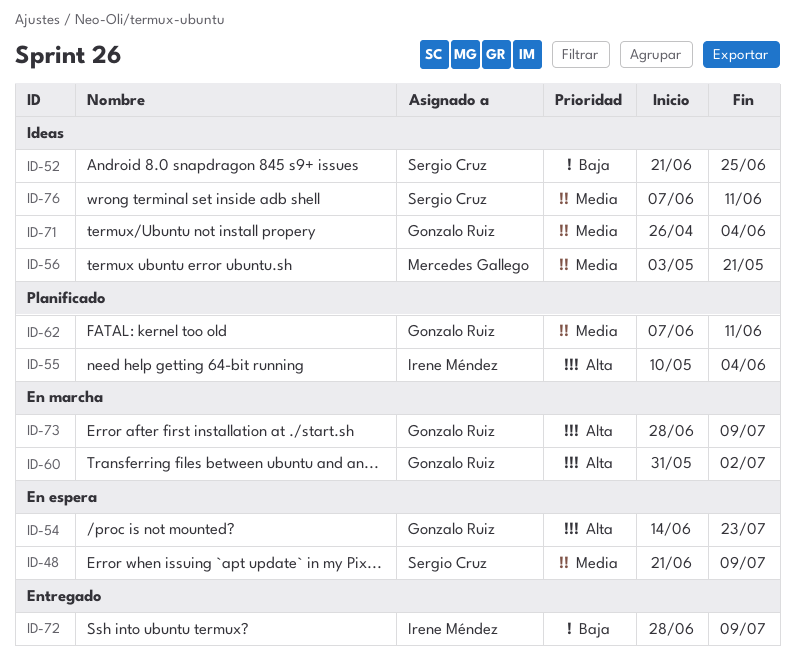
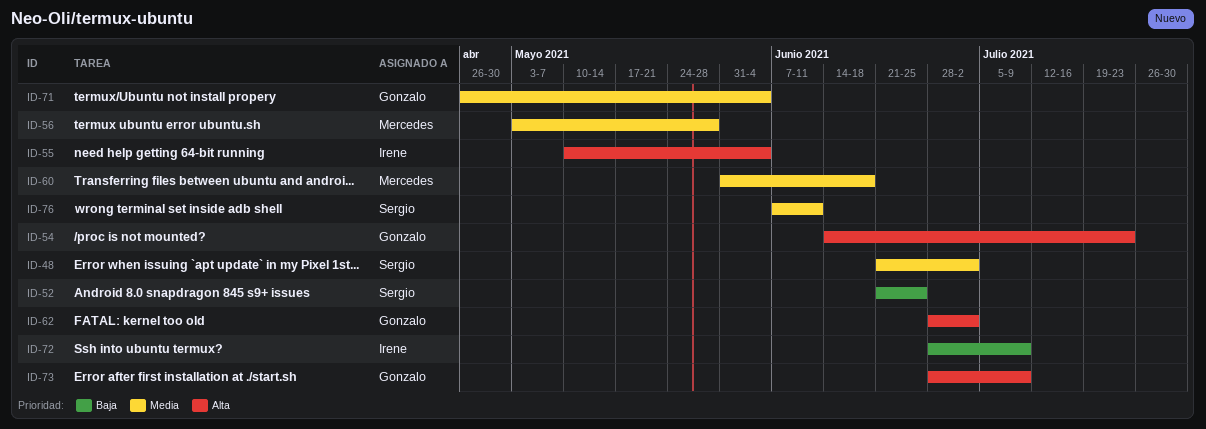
ID-48, due: Jul 9 -> Jul 2
ID-56, due: May 21 -> May 28
ID-60, owner: Gonzalo Ruiz -> Mercedes Gallego
ID-60, priority: Alta -> Media
ID-60, due: Jul 2 -> Jun 18
ID-62, priority: Media -> Alta
ID-62, start: Jun 7 -> Jun 28
ID-62, due: Jun 11 -> Jul 2

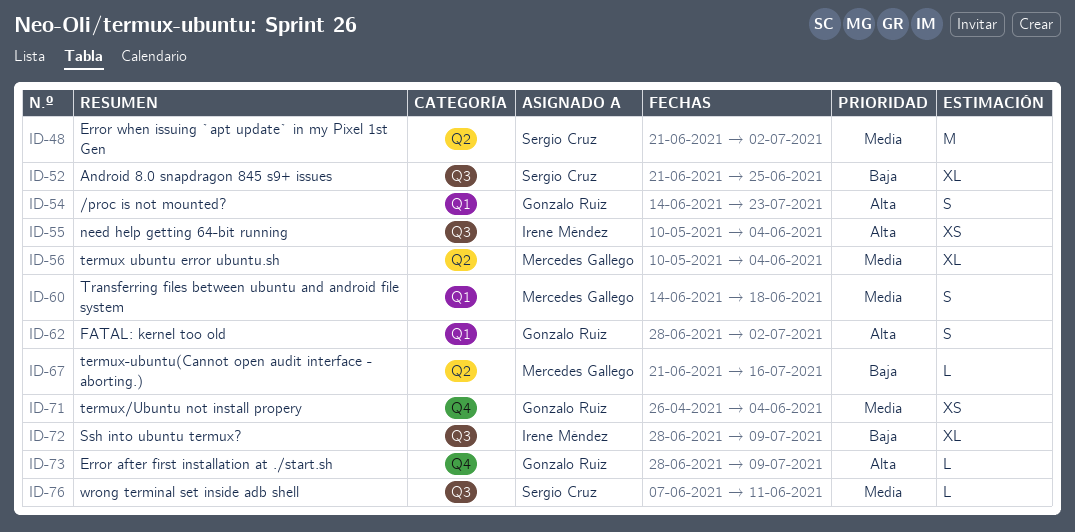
ID-56, start: May 3 -> May 10
ID-56, due: May 28 -> Jun 4
ID-60, start: May 31 -> Jun 14
ID-67: none -> present

